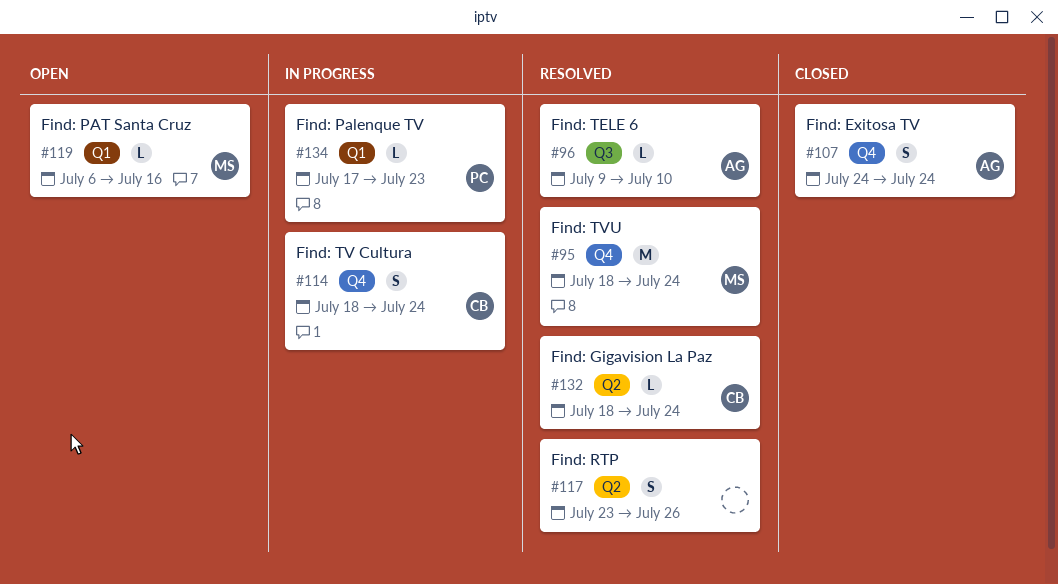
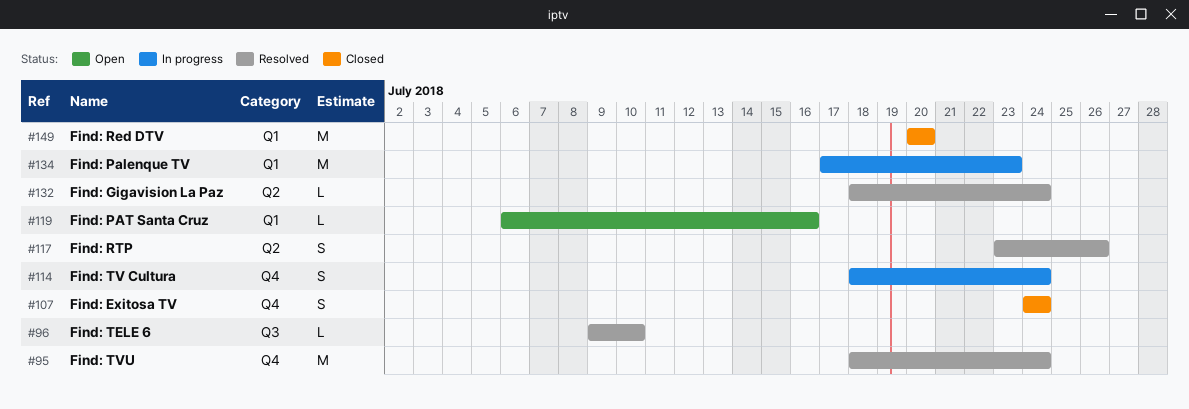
#134, estimate: L -> M
#149: none -> present

